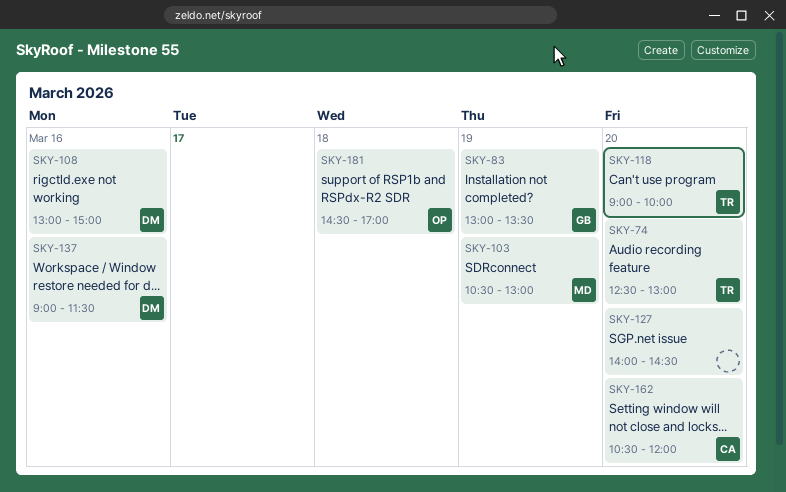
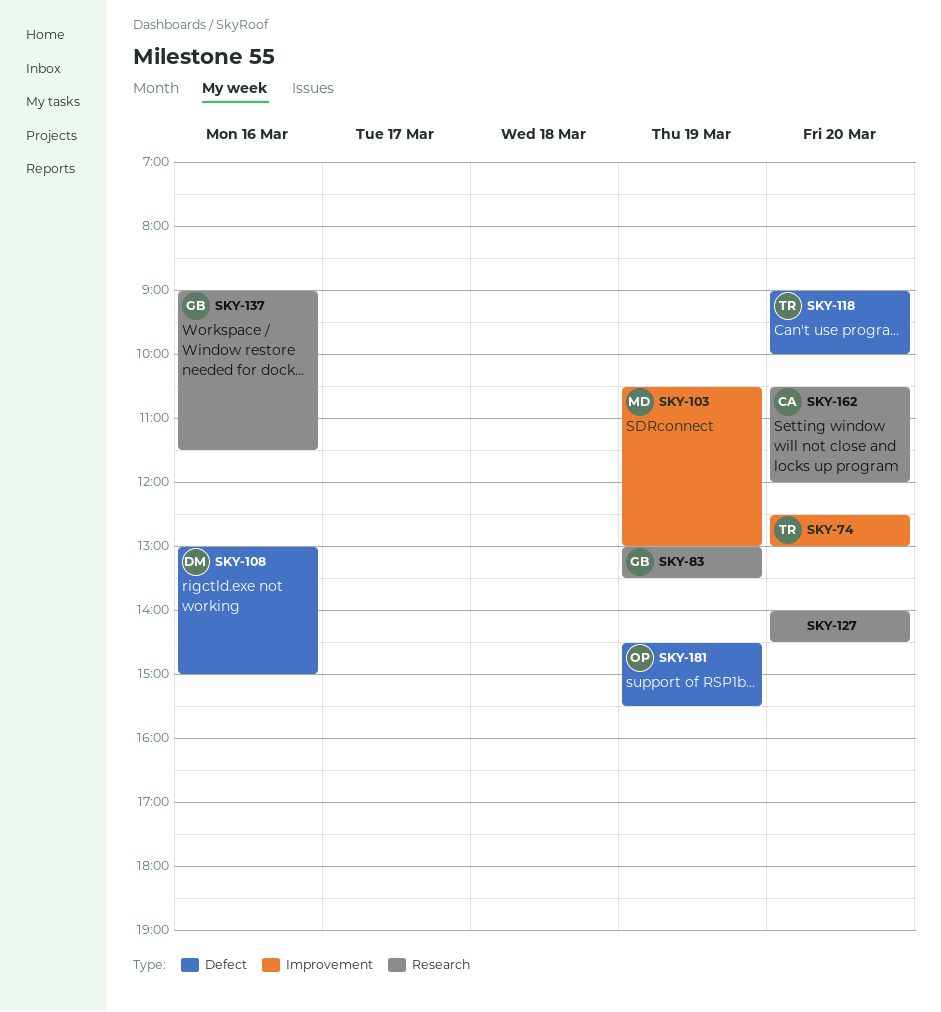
SKY-137, owner: DM -> GB
SKY-181, day: Mar 18 -> Mar 19
SKY-181, ends: 17:00 -> 15:30

